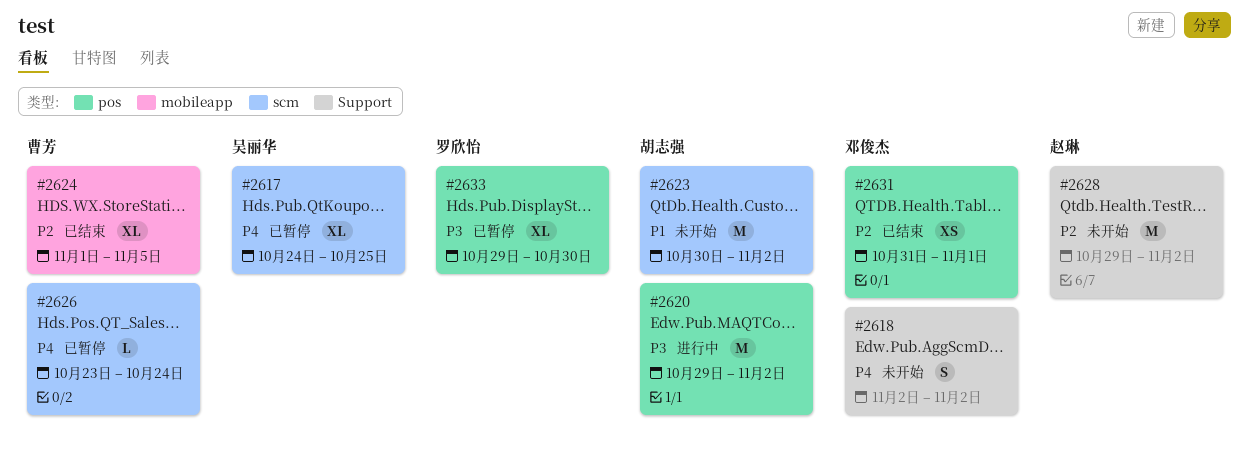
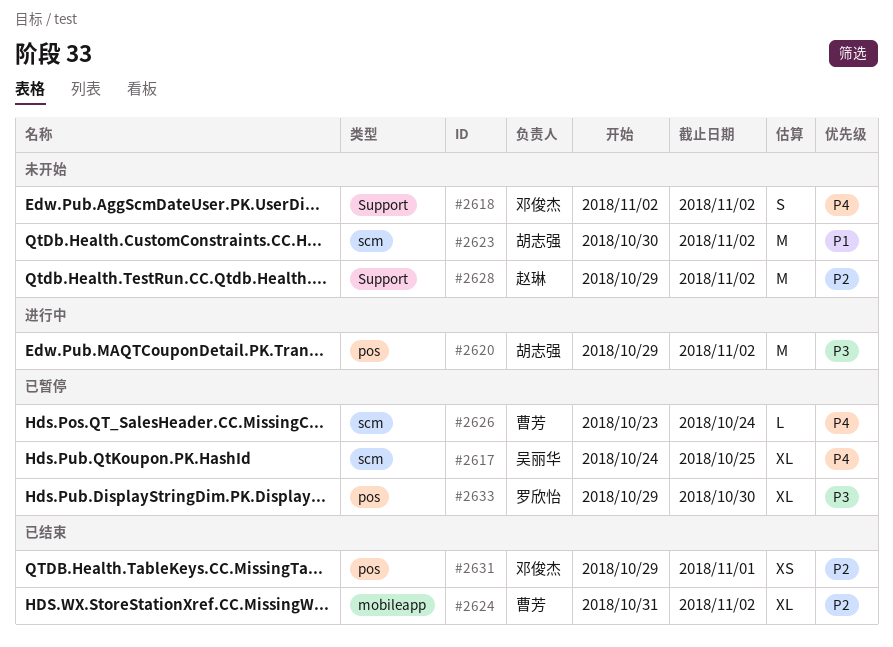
#2624, start: Nov 1 -> Oct 31
#2624, due: Nov 5 -> Nov 2
#2631, start: Oct 31 -> Oct 29

